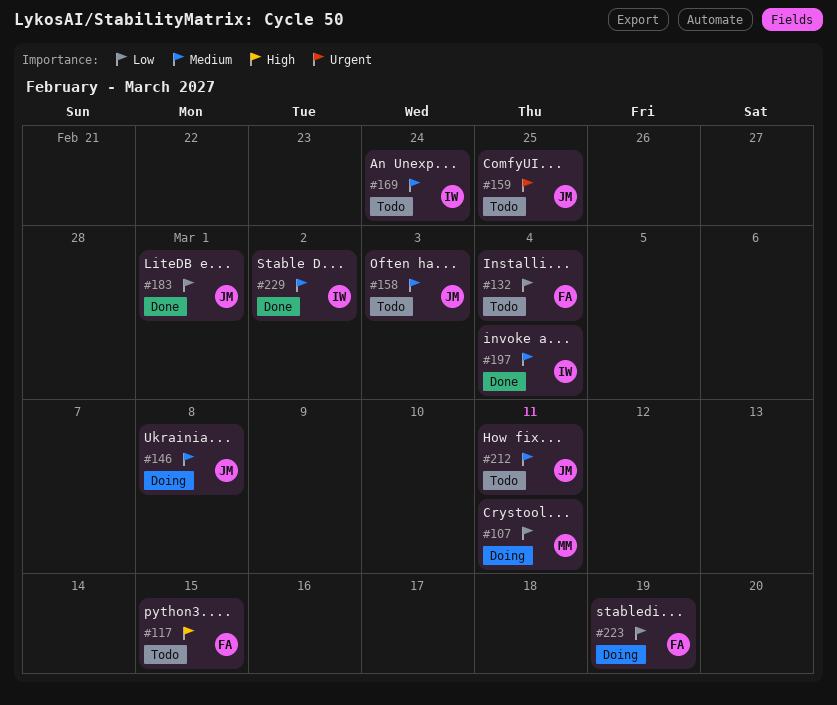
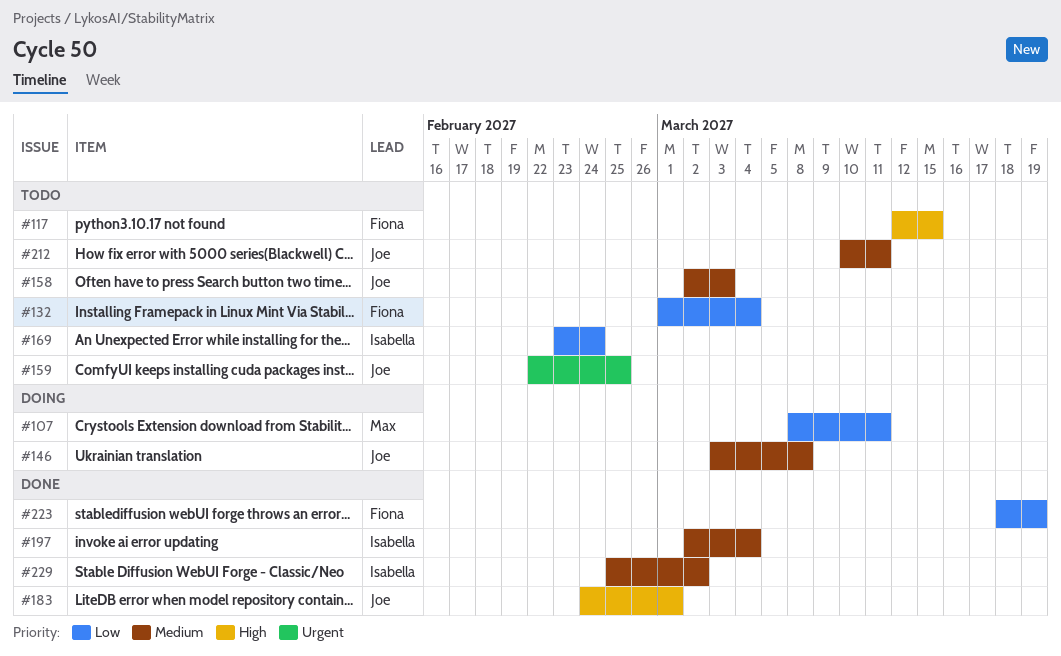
#169, priority: Medium -> Low
#183, priority: Low -> High
#223, status: Doing -> Done

